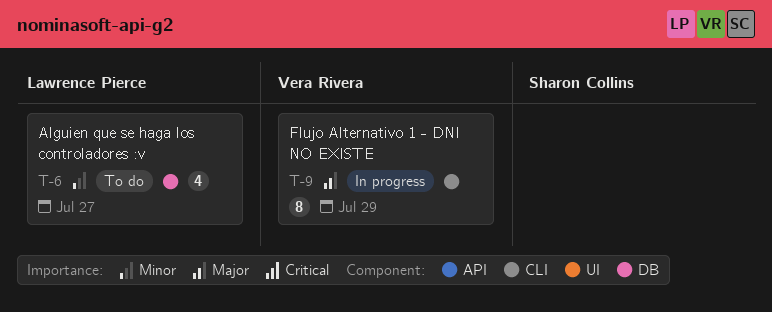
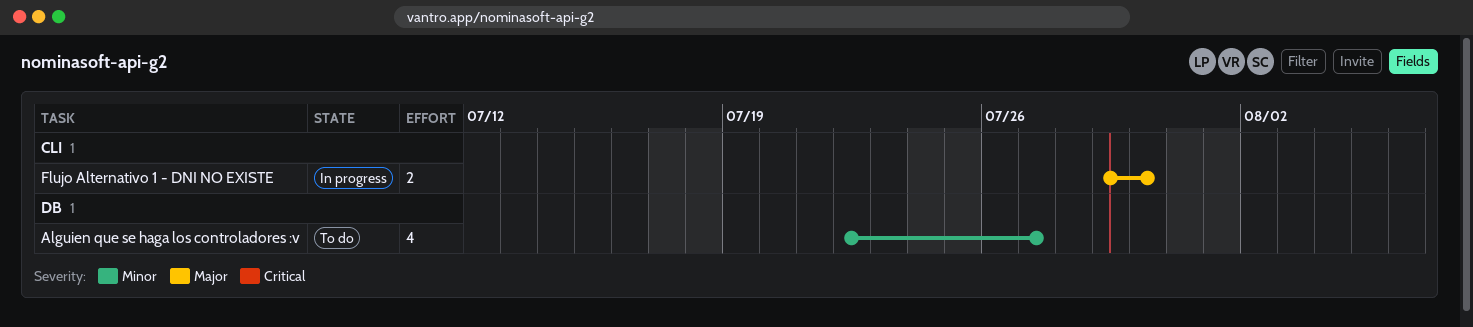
Flujo Alternativo 1 - DNI NO EXISTE, estimate: 8 -> 2
Flujo Alternativo 1 - DNI NO EXISTE, due: Jul 29 -> Jul 30

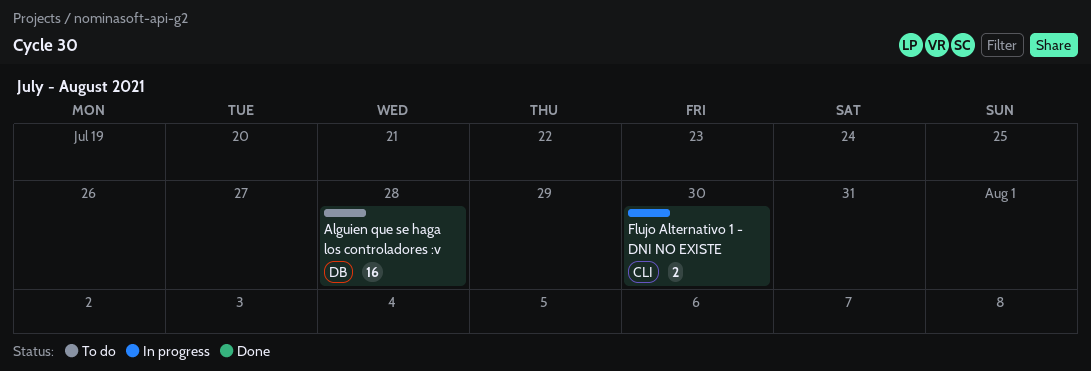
Alguien que se haga los controladores :v, estimate: 4 -> 16
Alguien que se haga los controladores :v, due: Jul 27 -> Jul 28

